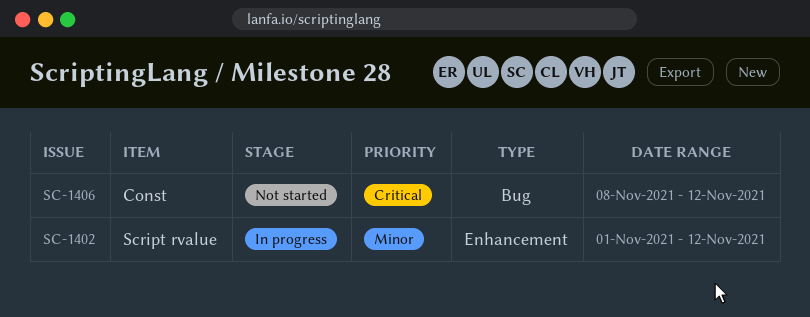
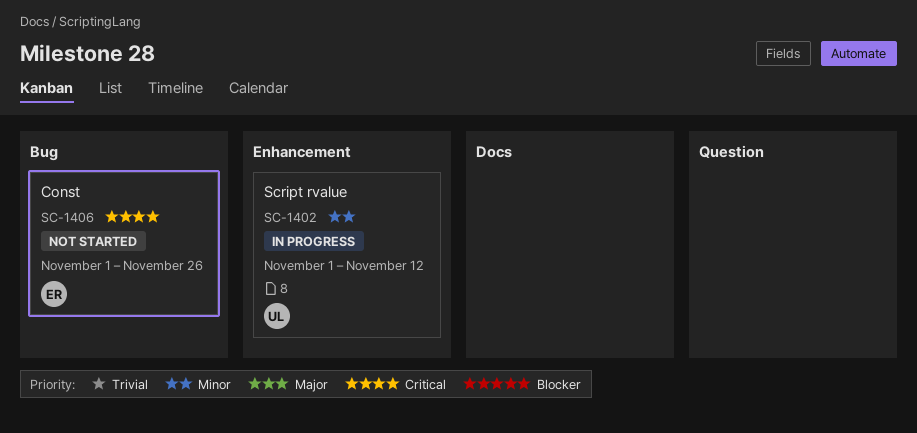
SC-1406, start: Nov 8 -> Nov 1
SC-1406, due: Nov 12 -> Nov 26

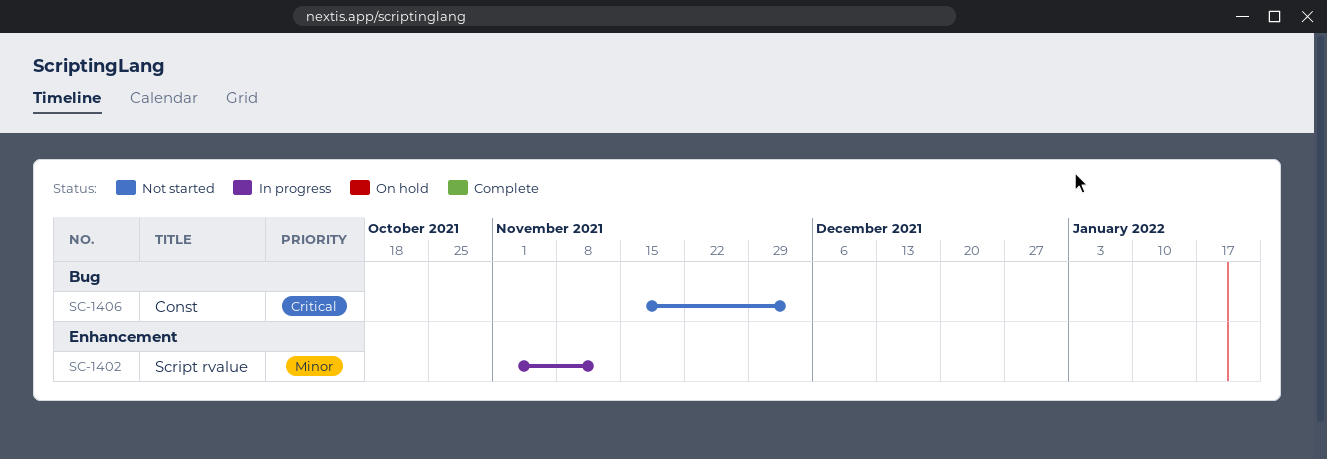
SC-1406, start: Nov 1 -> Nov 15
SC-1406, due: Nov 26 -> Dec 3

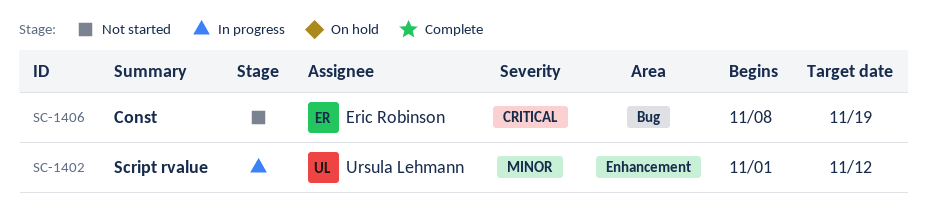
SC-1406, start: Nov 15 -> Nov 8
SC-1406, due: Dec 3 -> Nov 19

